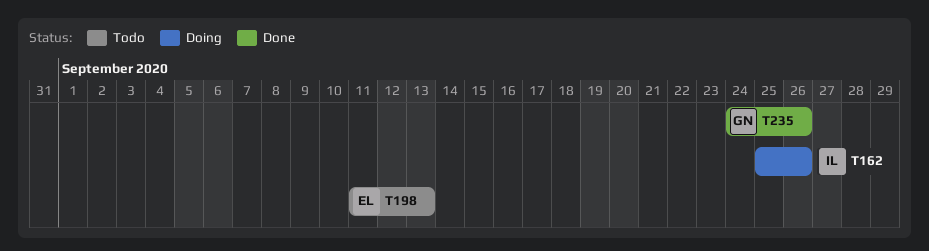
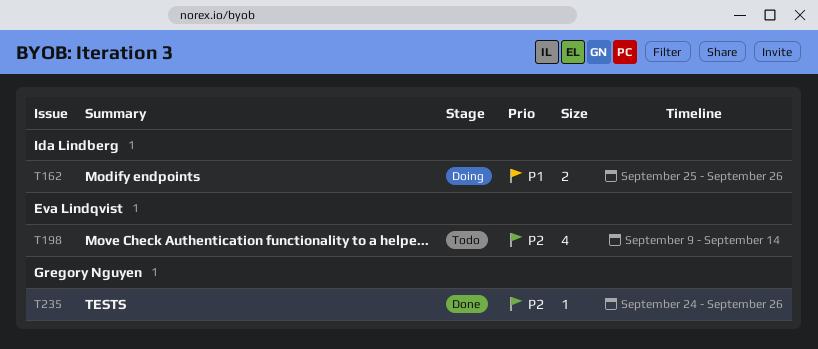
T198, start: Sep 11 -> Sep 9
T198, due: Sep 13 -> Sep 14

